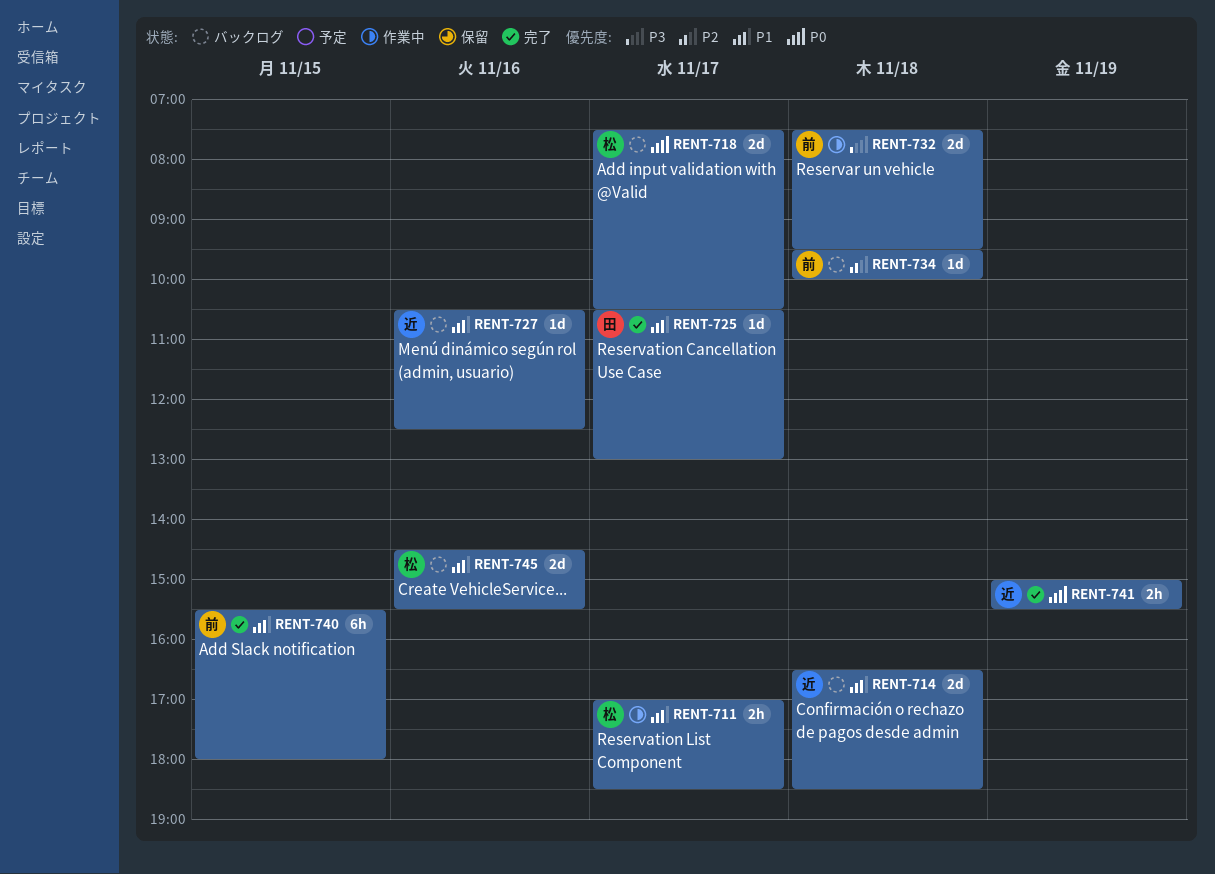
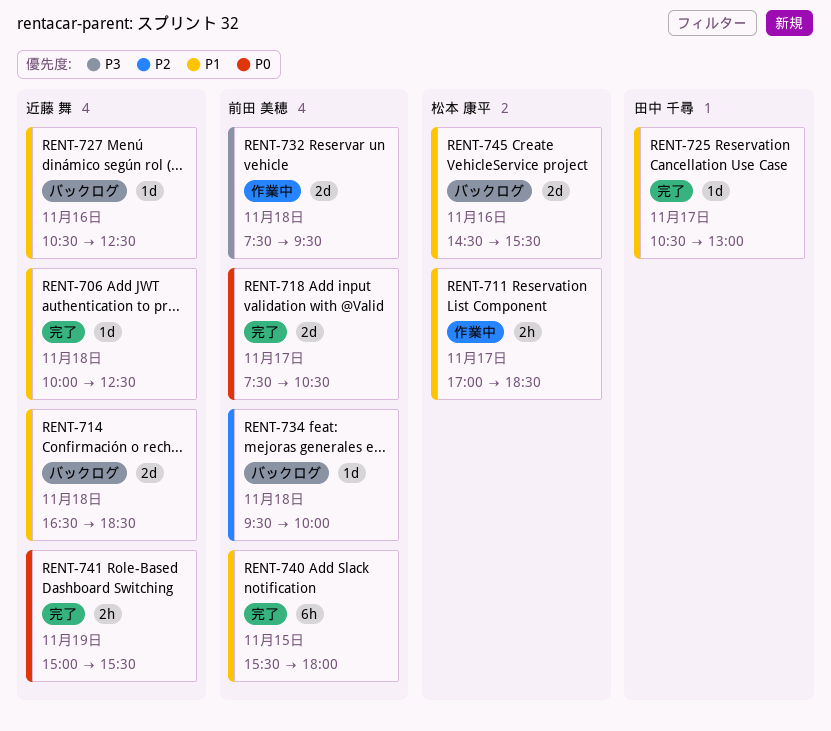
RENT-706: none -> present
RENT-718, status: バックログ -> 完了
RENT-718, owner: 松本 康平 -> 前田 美穂

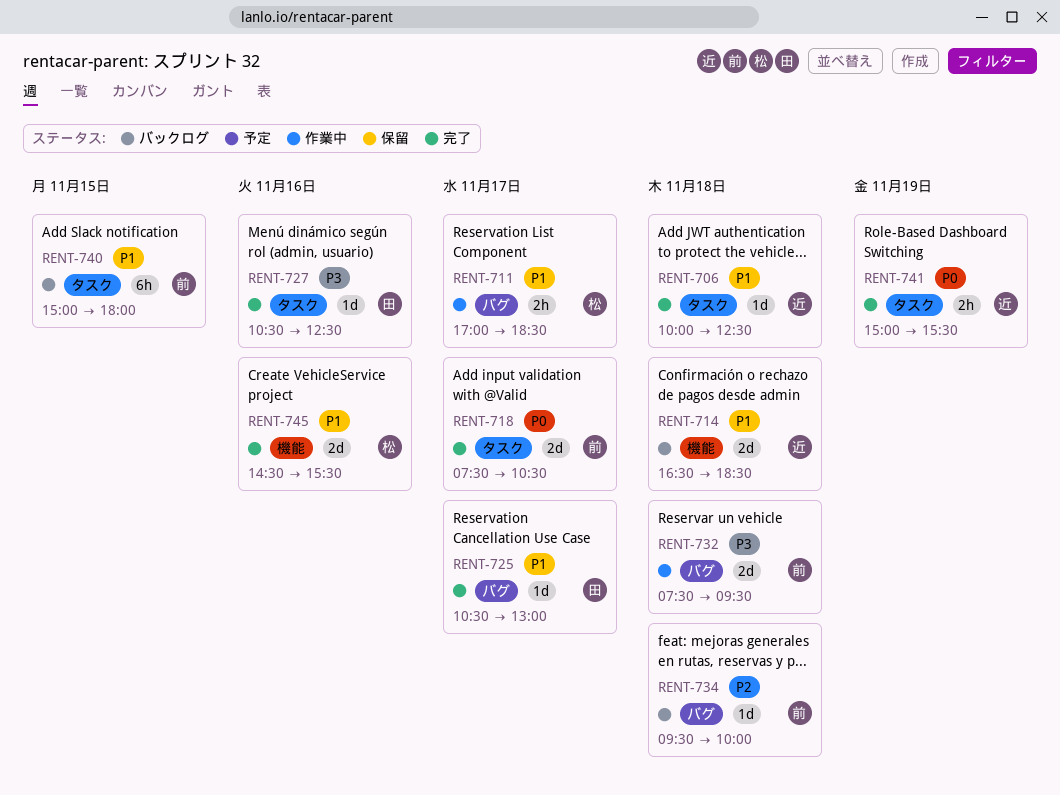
RENT-727, status: バックログ -> 完了
RENT-727, owner: 近藤 舞 -> 田中 千尋
RENT-727, priority: P1 -> P3
RENT-740, status: 完了 -> バックログ
RENT-740, begins: 15:30 -> 15:00
RENT-745, status: バックログ -> 完了

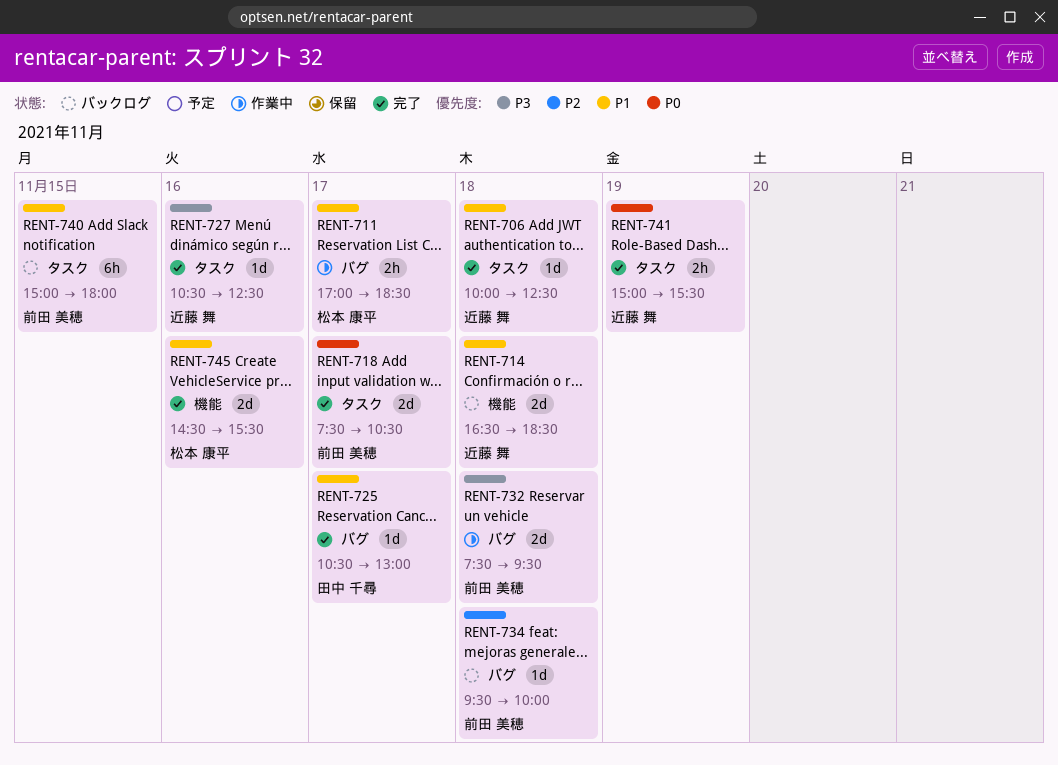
RENT-727, owner: 田中 千尋 -> 近藤 舞

